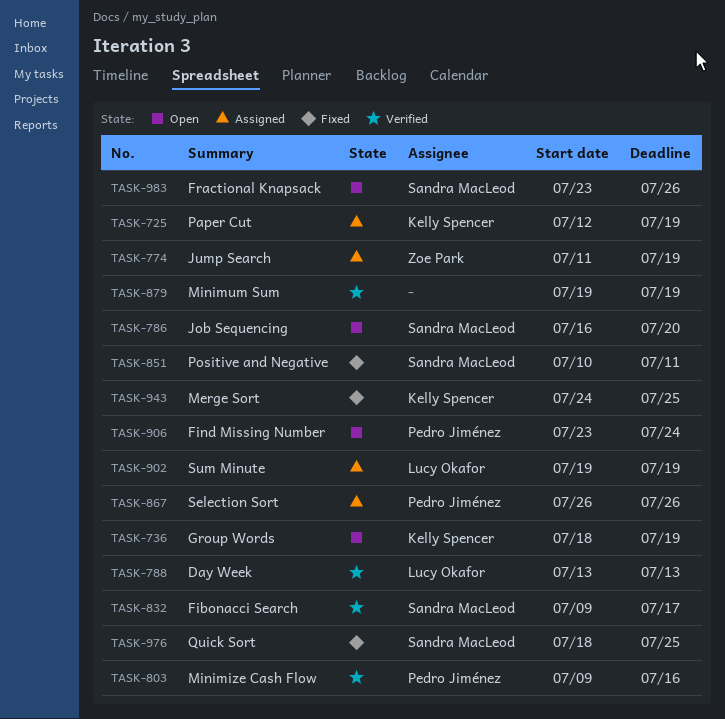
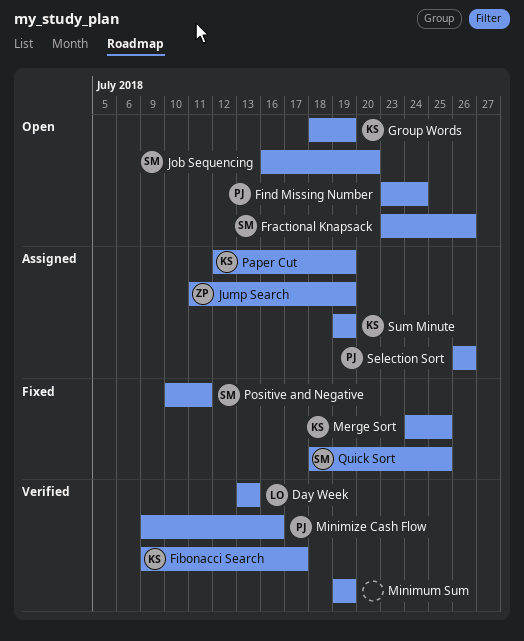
Fibonacci Search, owner: Sandra MacLeod -> Kelly Spencer
Sum Minute, owner: Lucy Okafor -> Kelly Spencer

